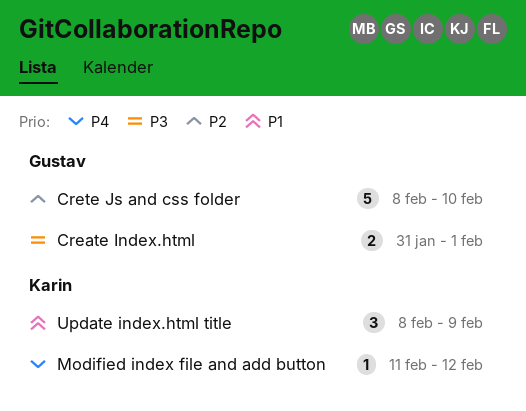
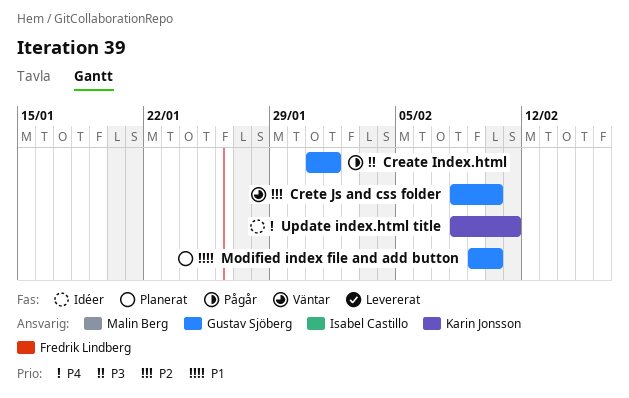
Modified index file and add button, owner: Karin Jonsson -> Gustav Sjöberg
Modified index file and add button, priority: P4 -> P1
Modified index file and add button, start: Feb 11 -> Feb 9
Modified index file and add button, due: Feb 12 -> Feb 10
Update index.html title, priority: P1 -> P4
Update index.html title, due: Feb 9 -> Feb 11

